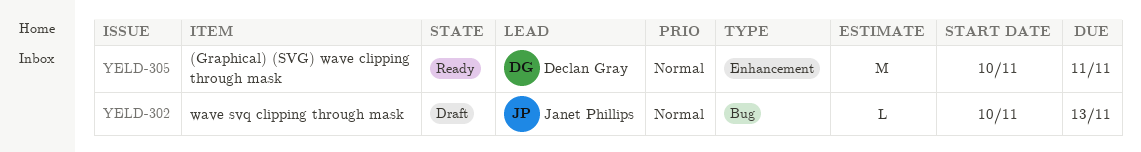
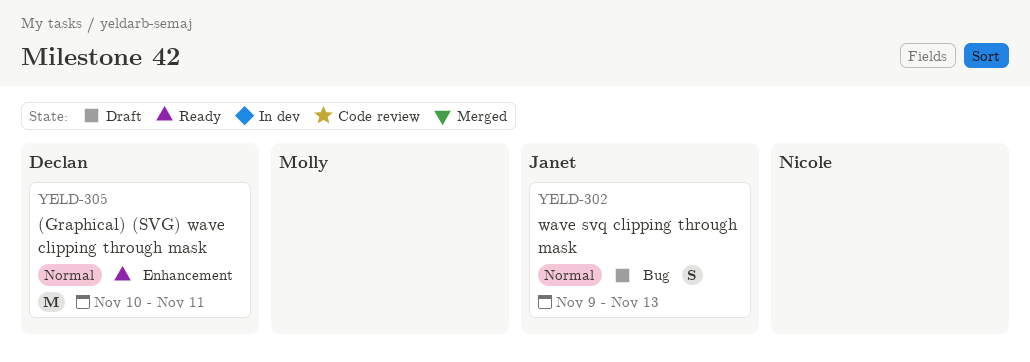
YELD-302, estimate: L -> S
YELD-302, start: Nov 10 -> Nov 9

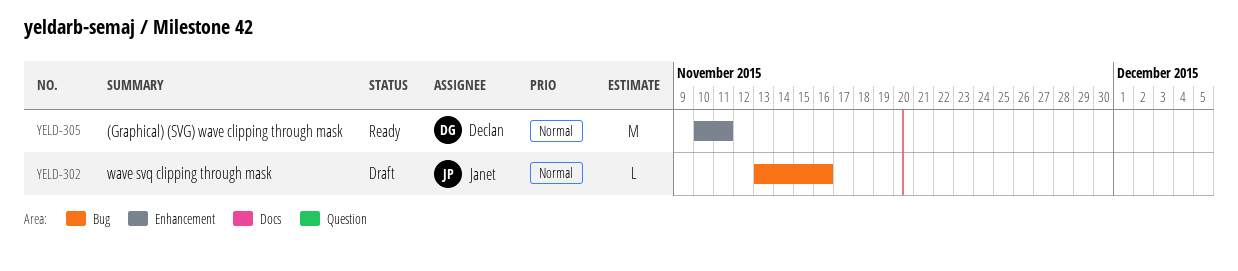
YELD-302, estimate: S -> L
YELD-302, start: Nov 9 -> Nov 13
YELD-302, due: Nov 13 -> Nov 16

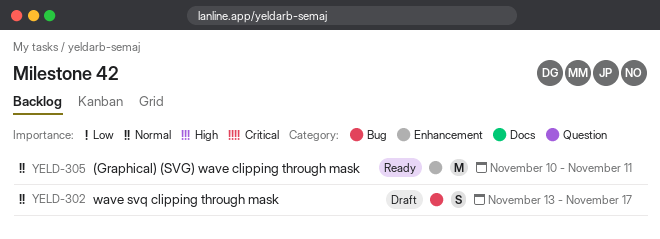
YELD-302, estimate: L -> S
YELD-302, due: Nov 16 -> Nov 17

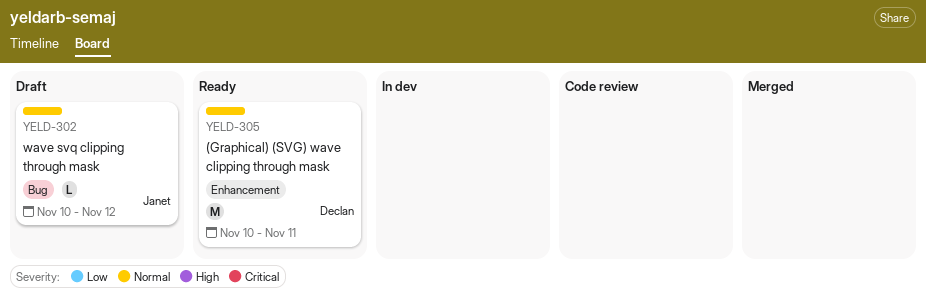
YELD-302, estimate: S -> L
YELD-302, start: Nov 13 -> Nov 10
YELD-302, due: Nov 17 -> Nov 12

